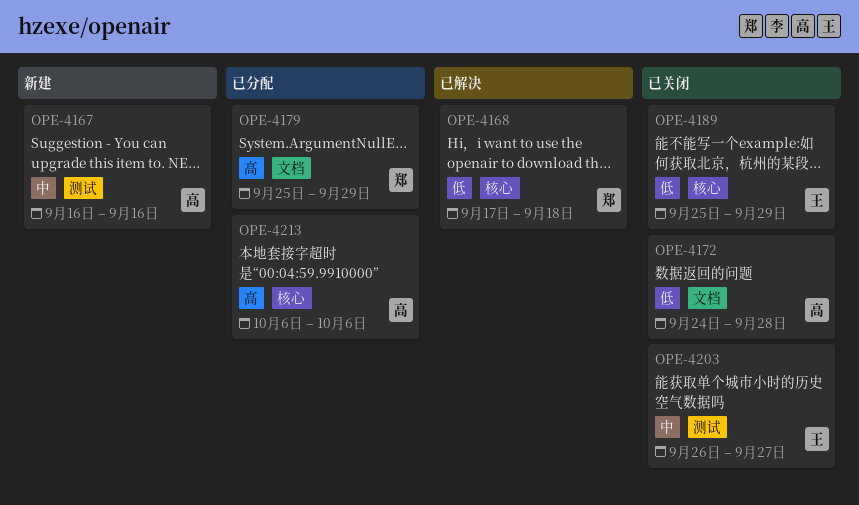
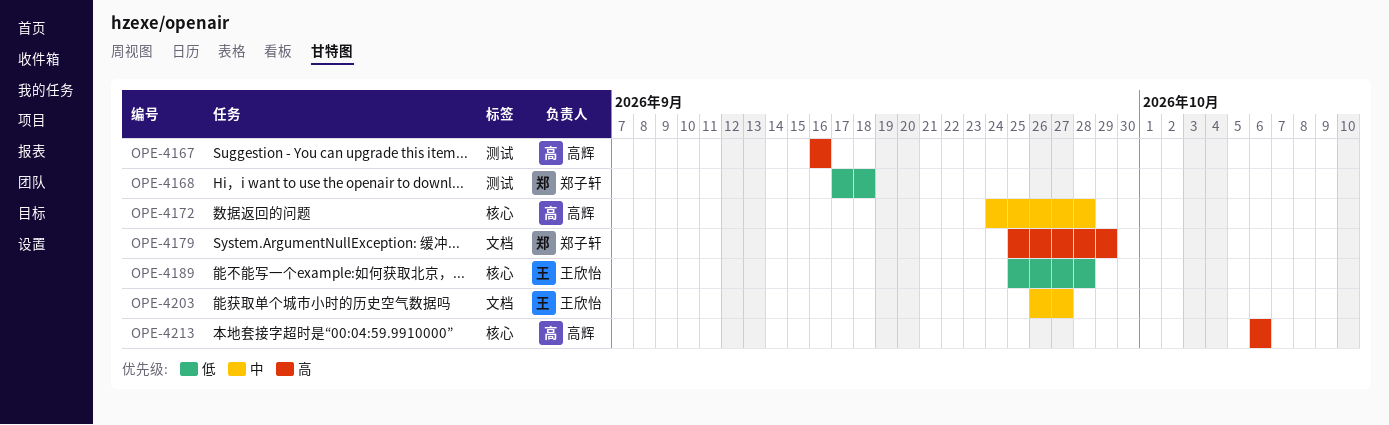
OPE-4167, priority: 中 -> 高
OPE-4168, label: 核心 -> 测试
OPE-4172, priority: 低 -> 中
OPE-4172, label: 文档 -> 核心
OPE-4189, due: Sep 29 -> Sep 28
OPE-4203, label: 测试 -> 文档

